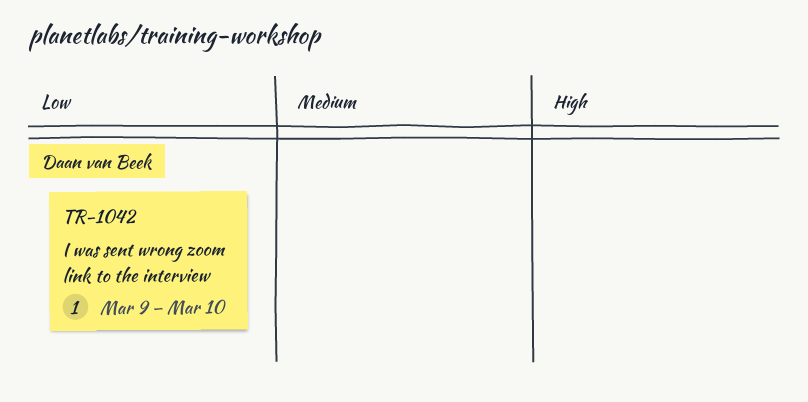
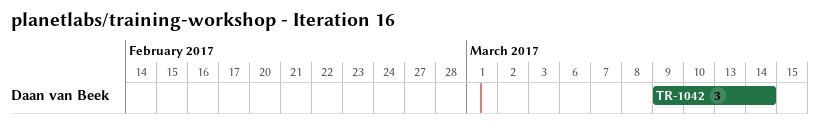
TR-1042, estimate: 1 -> 3
TR-1042, due: Mar 10 -> Mar 14

